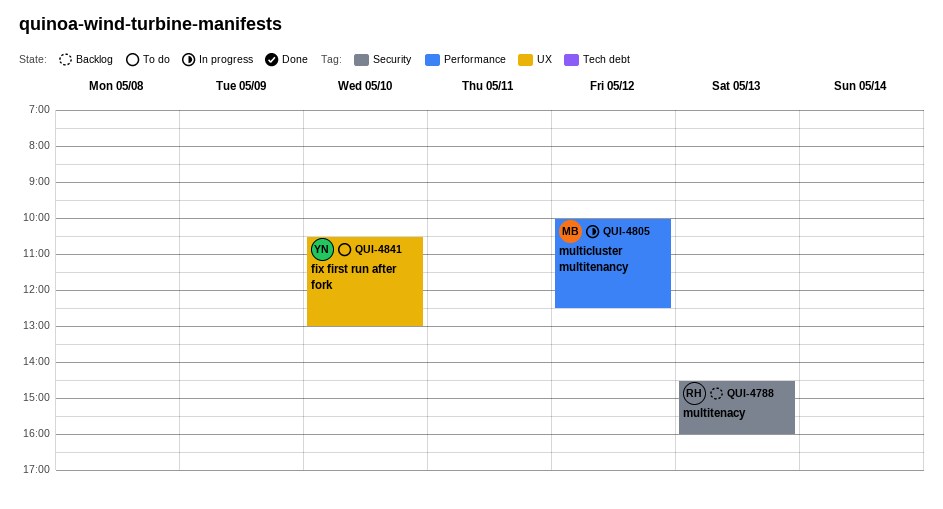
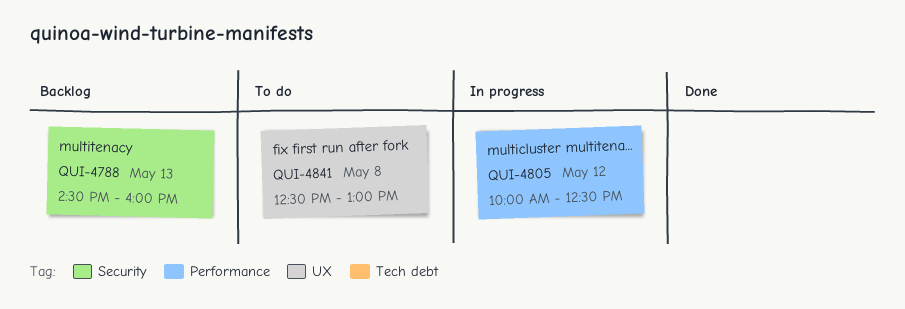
QUI-4841, day: May 10 -> May 8
QUI-4841, begins: 10:30 -> 12:30

